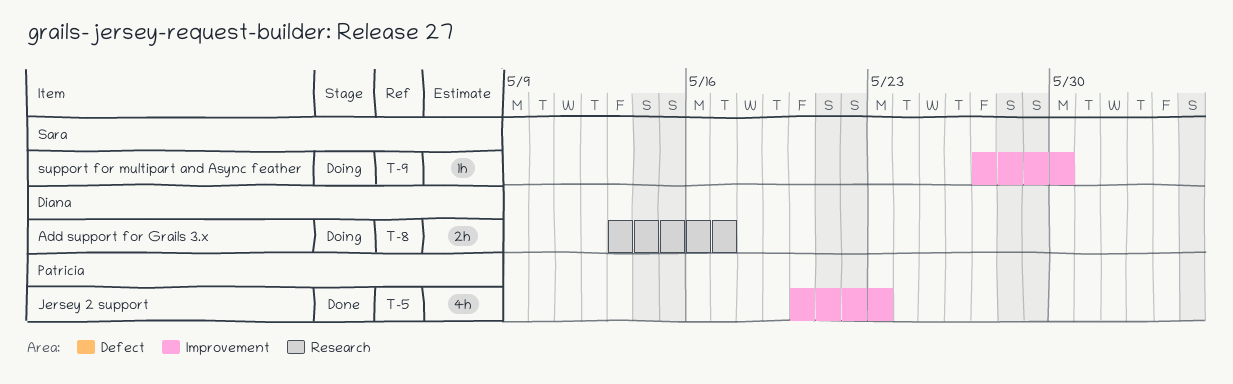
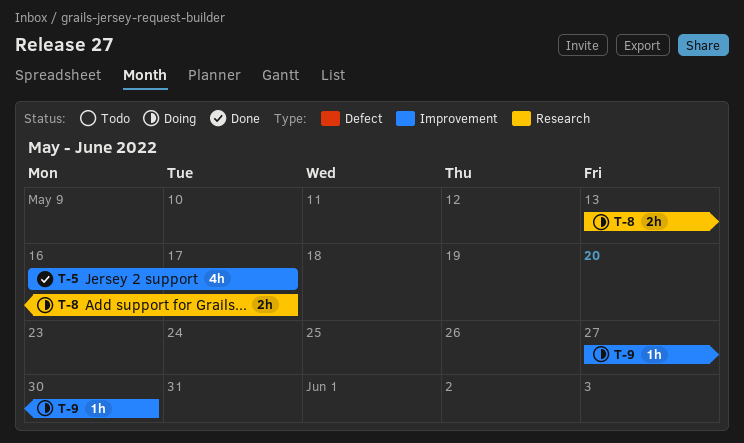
T-5, start: May 20 -> May 16
T-5, due: May 23 -> May 17

